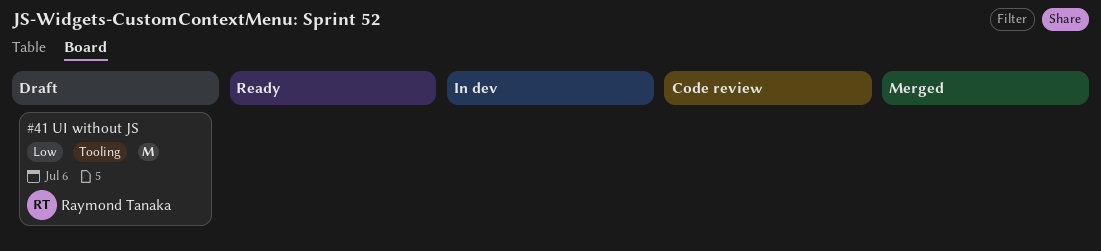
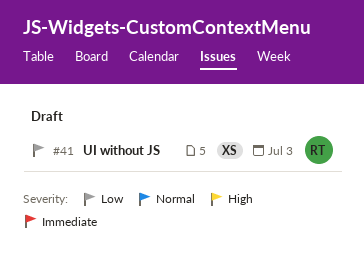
#41, estimate: M -> XS
#41, due: Jul 6 -> Jul 3

